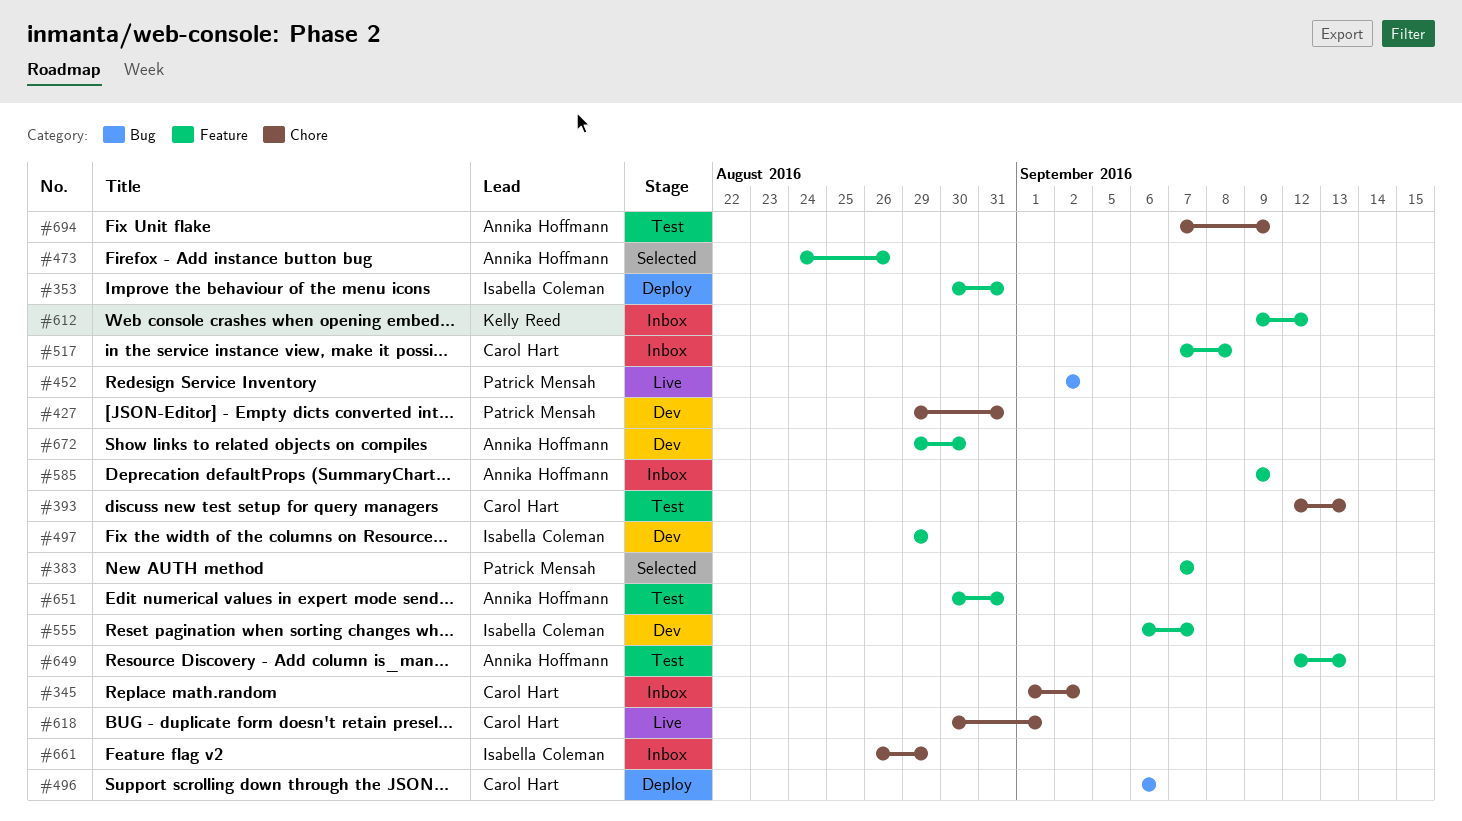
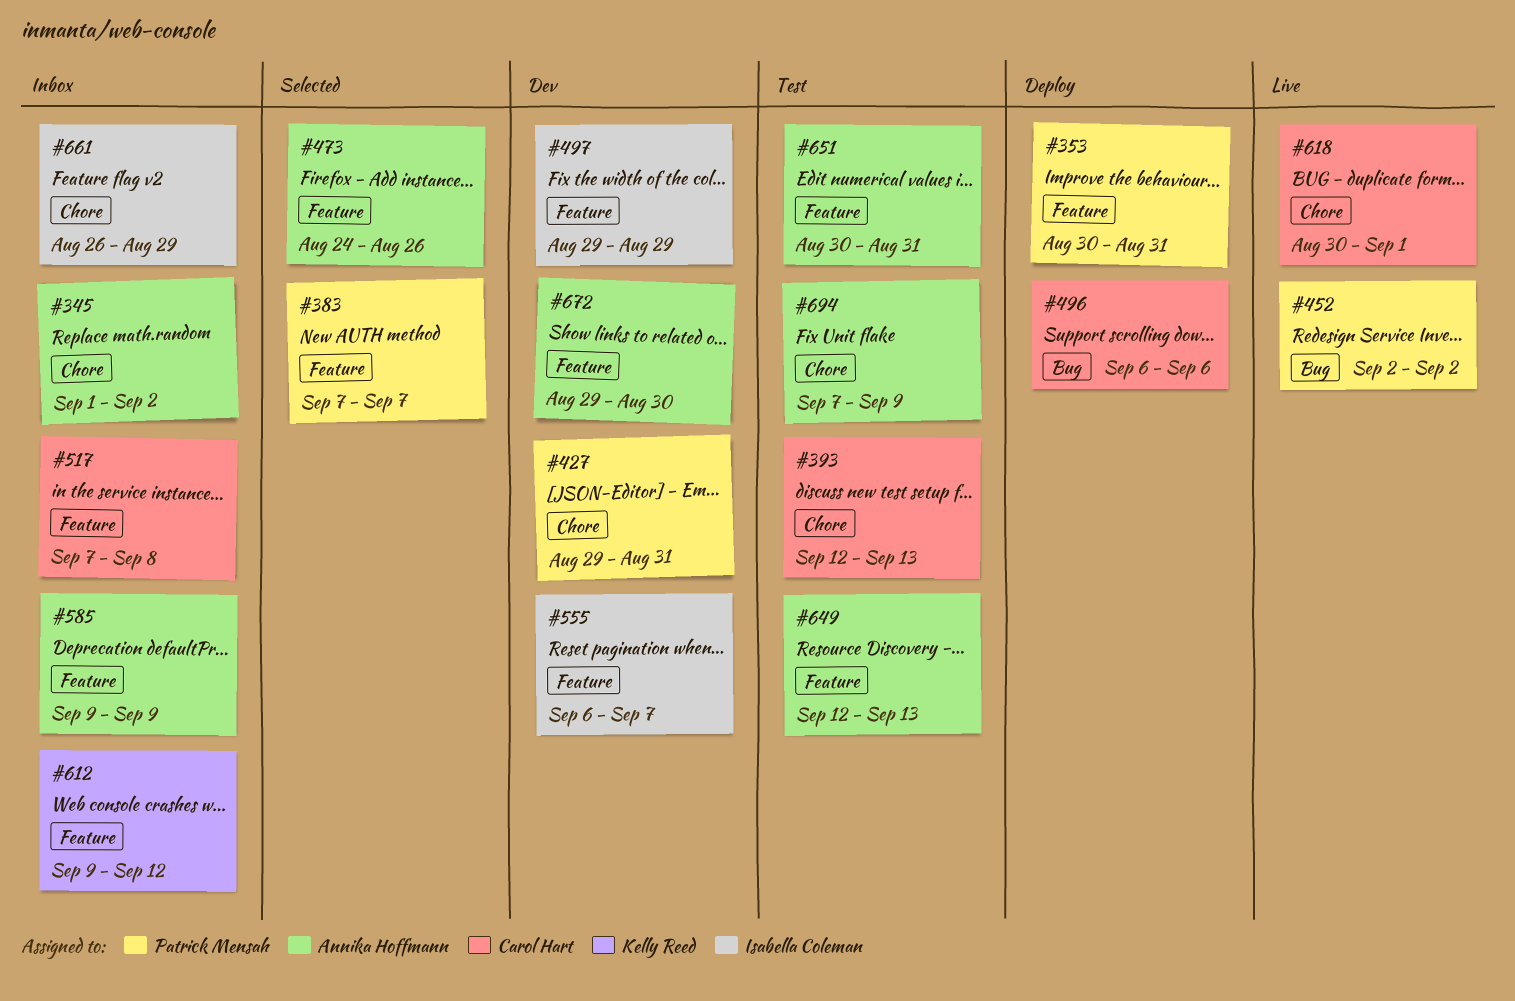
#345, owner: Carol Hart -> Annika Hoffmann
#353, owner: Isabella Coleman -> Patrick Mensah

